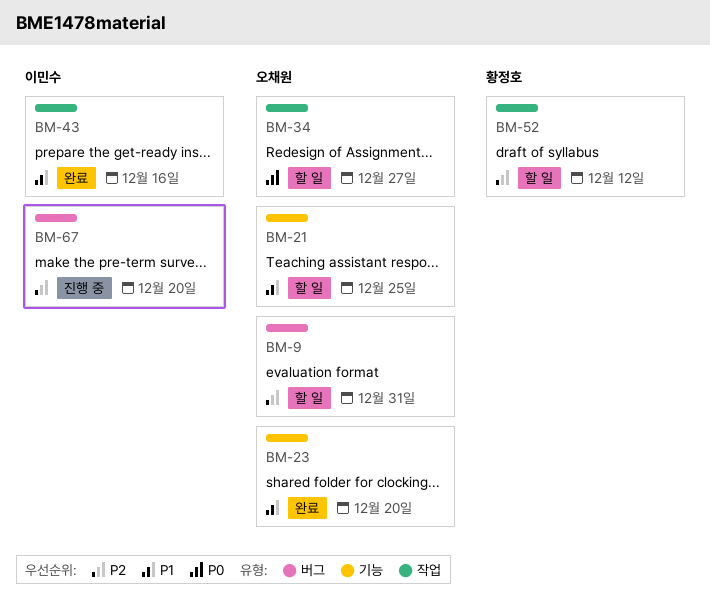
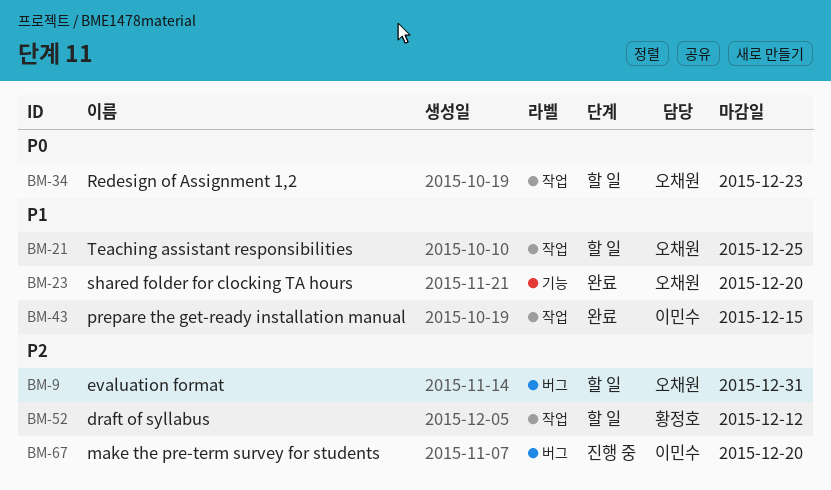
BM-21, label: 기능 -> 작업
BM-34, due: Dec 27 -> Dec 23
BM-43, due: Dec 16 -> Dec 15

